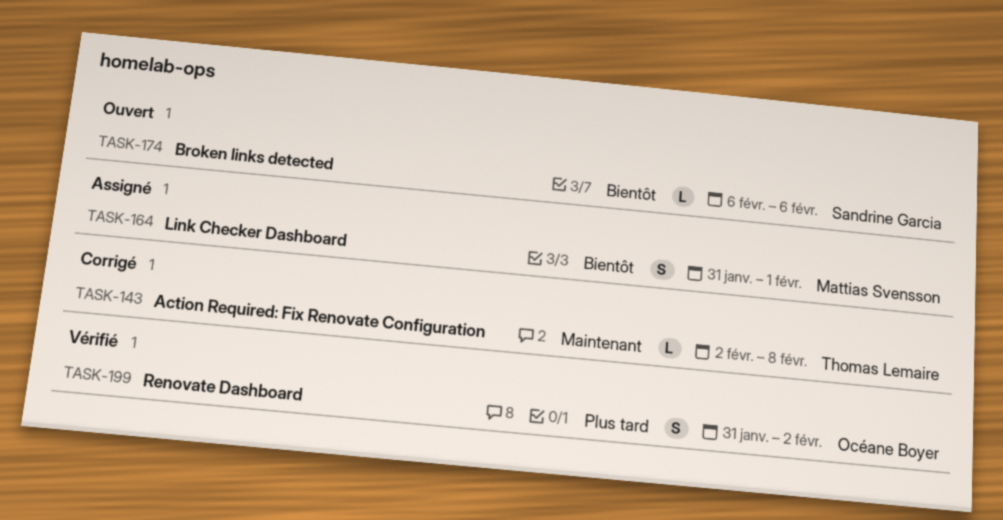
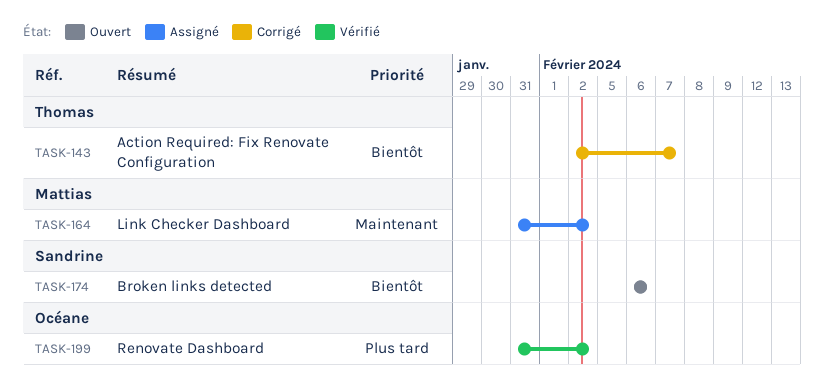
TASK-143, priority: Maintenant -> Bientôt
TASK-143, due: Feb 8 -> Feb 7
TASK-164, priority: Bientôt -> Maintenant
TASK-164, due: Feb 1 -> Feb 2

